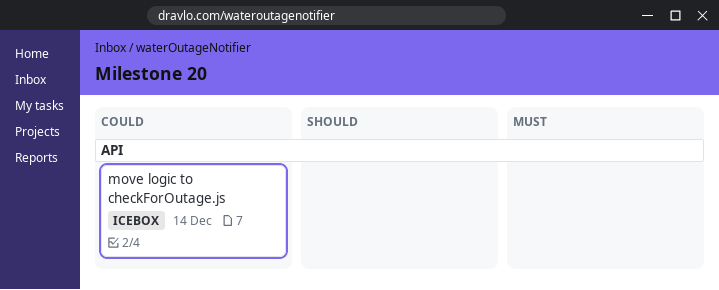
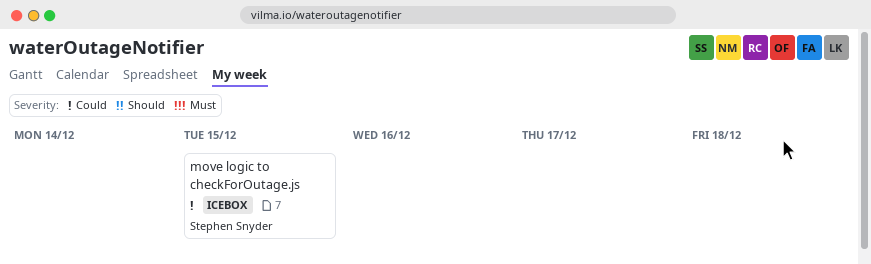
move logic to checkForOutage.js, due: Dec 14 -> Dec 15

